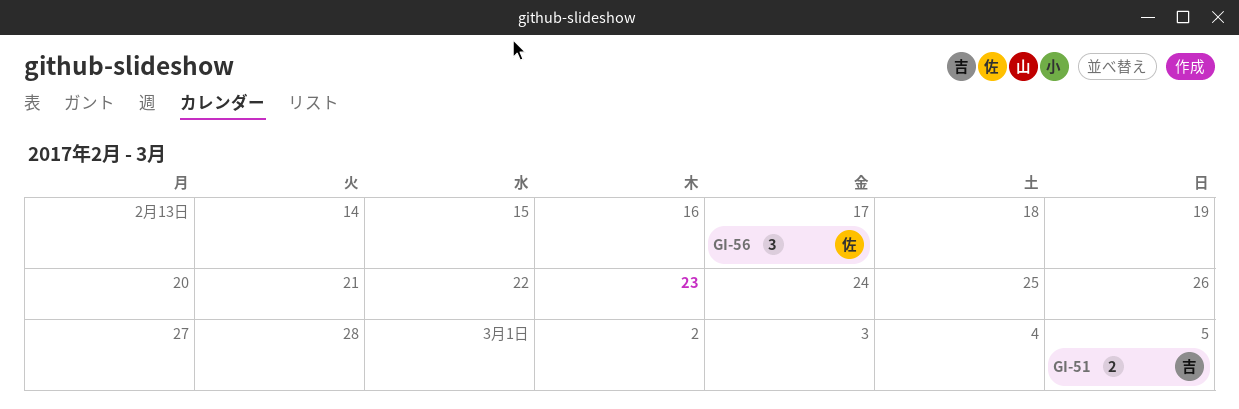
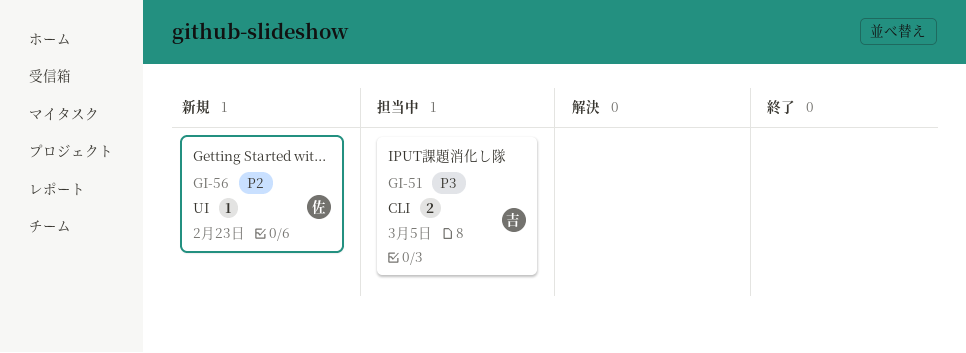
GI-56, estimate: 3 -> 1
GI-56, due: Feb 17 -> Feb 23

